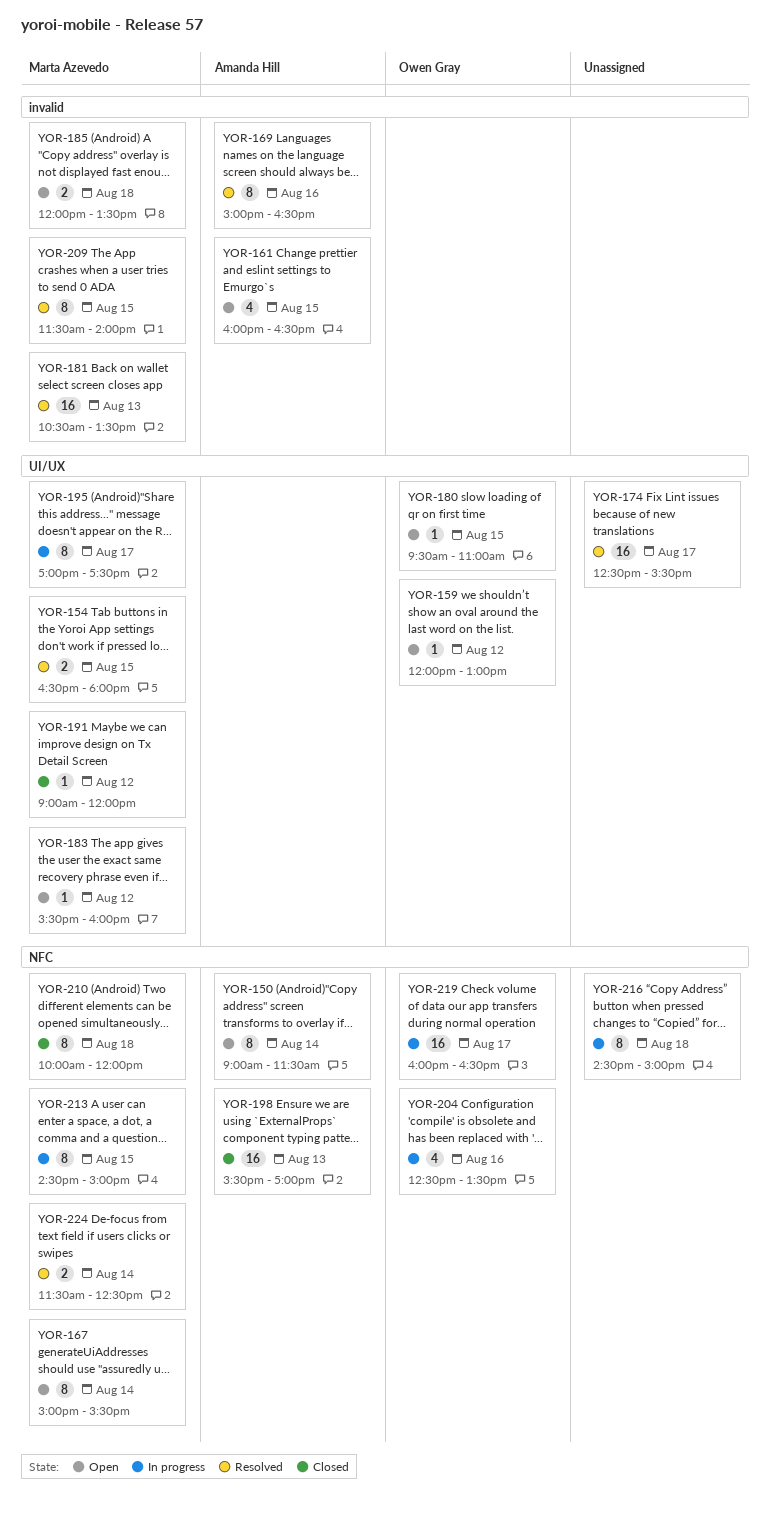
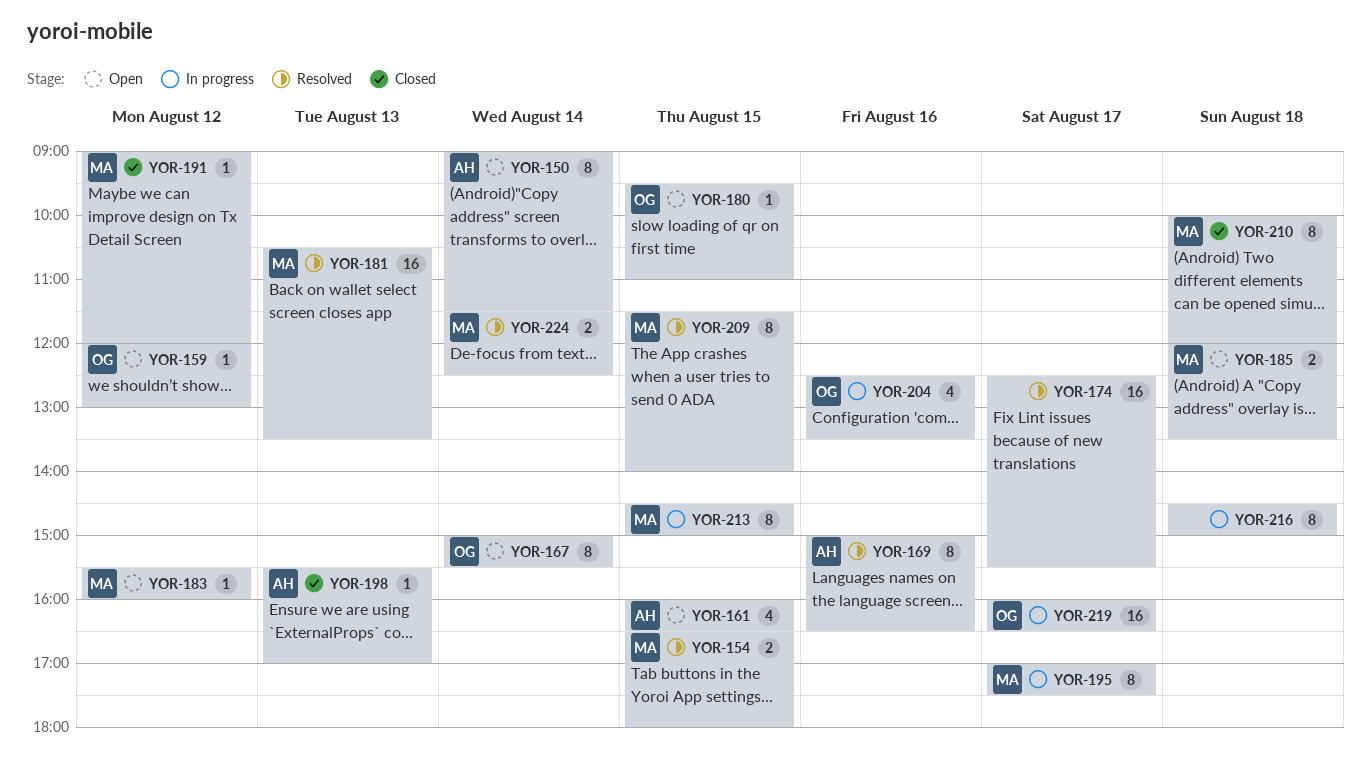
YOR-167, owner: Marta Azevedo -> Owen Gray
YOR-198, estimate: 16 -> 1

